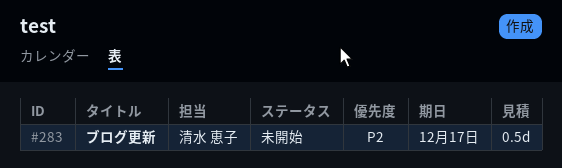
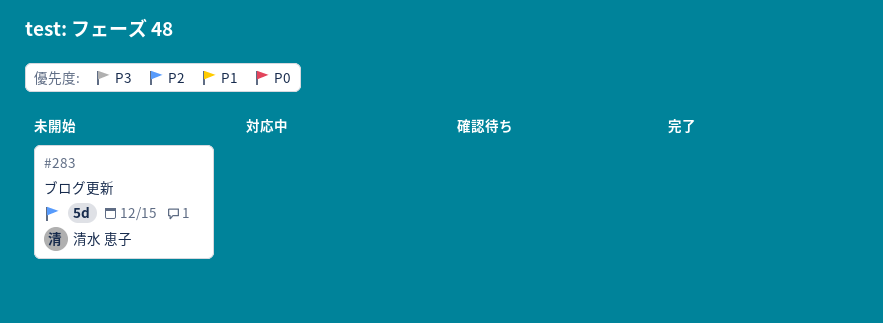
#283, estimate: 0.5d -> 5d
#283, due: Dec 17 -> Dec 15

